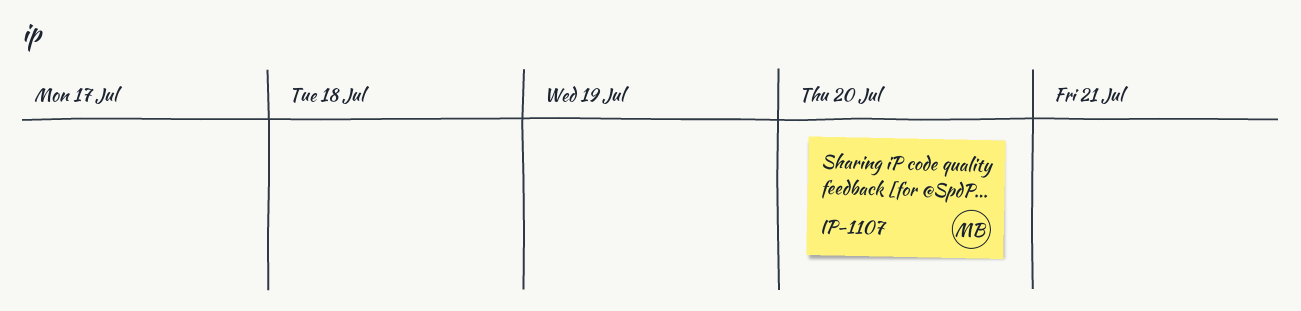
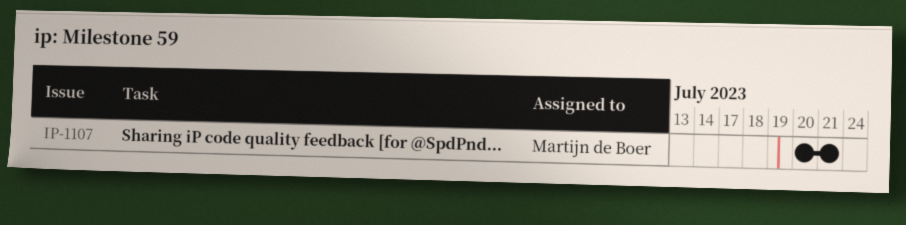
IP-1107, due: Jul 20 -> Jul 21

